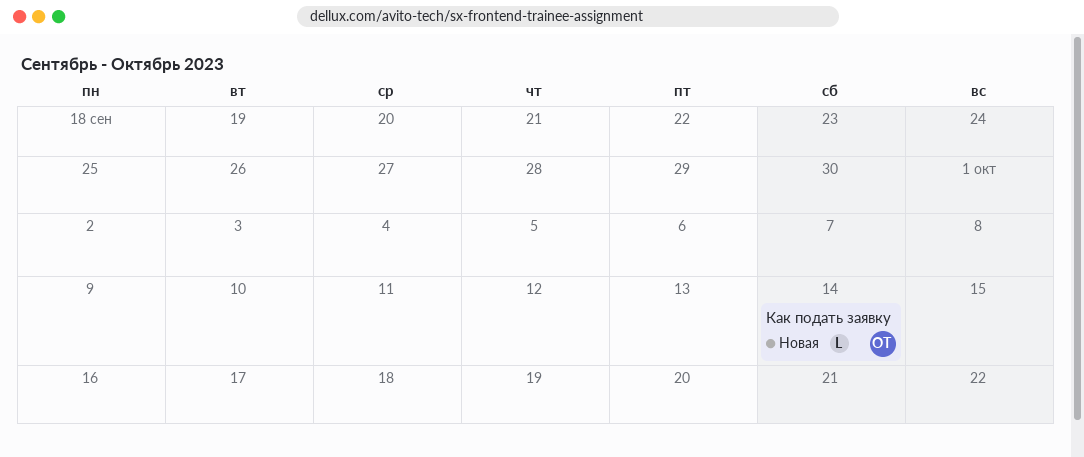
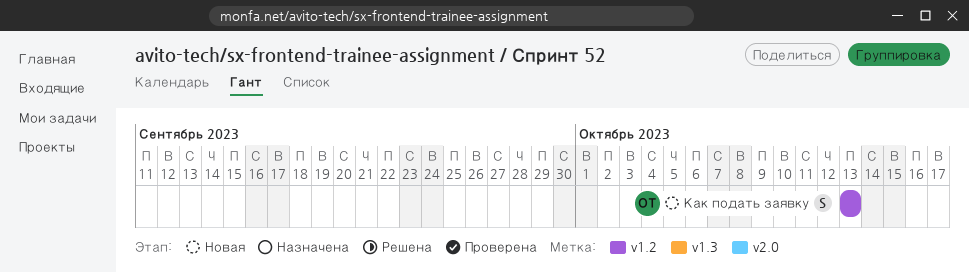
Как подать заявку, estimate: L -> S
Как подать заявку, due: Oct 14 -> Oct 13

